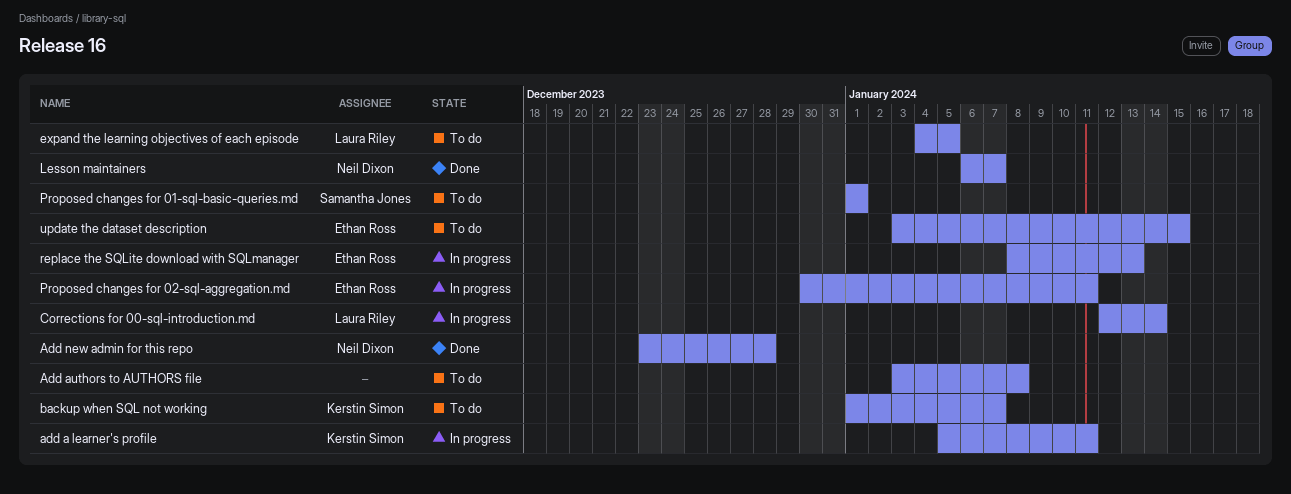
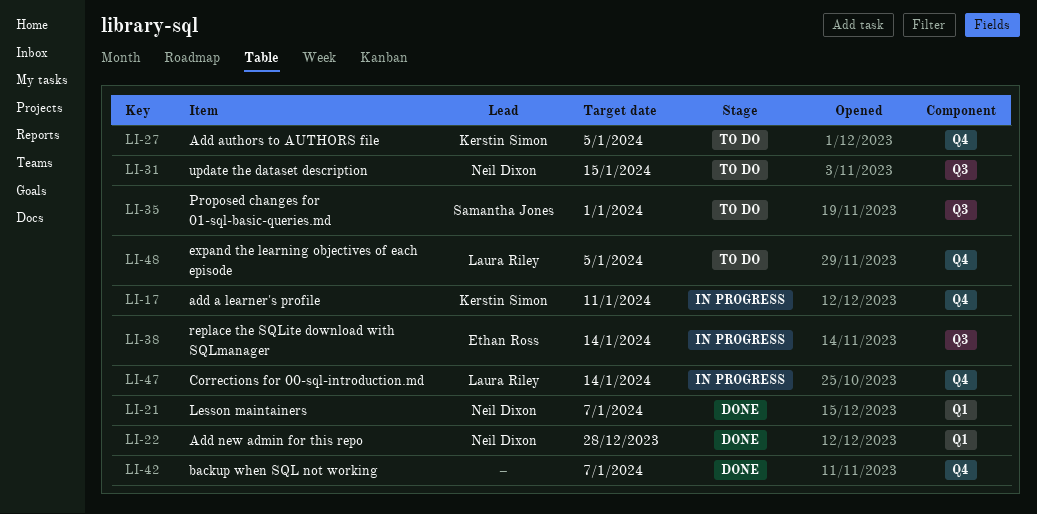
Add authors to AUTHORS file, owner: none -> Kerstin Simon
Add authors to AUTHORS file, due: Jan 8 -> Jan 5
backup when SQL not working, status: To do -> Done
backup when SQL not working, owner: Kerstin Simon -> none
Proposed changes for 02-sql-aggregation.md: present -> none
replace the SQLite download with SQLmanager, due: Jan 13 -> Jan 14
update the dataset description, owner: Ethan Ross -> Neil Dixon

